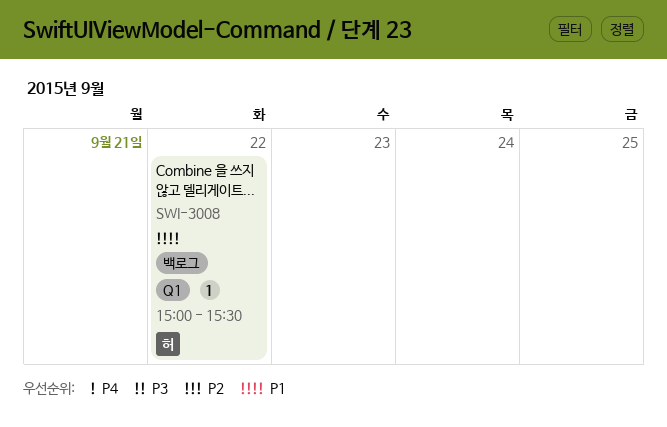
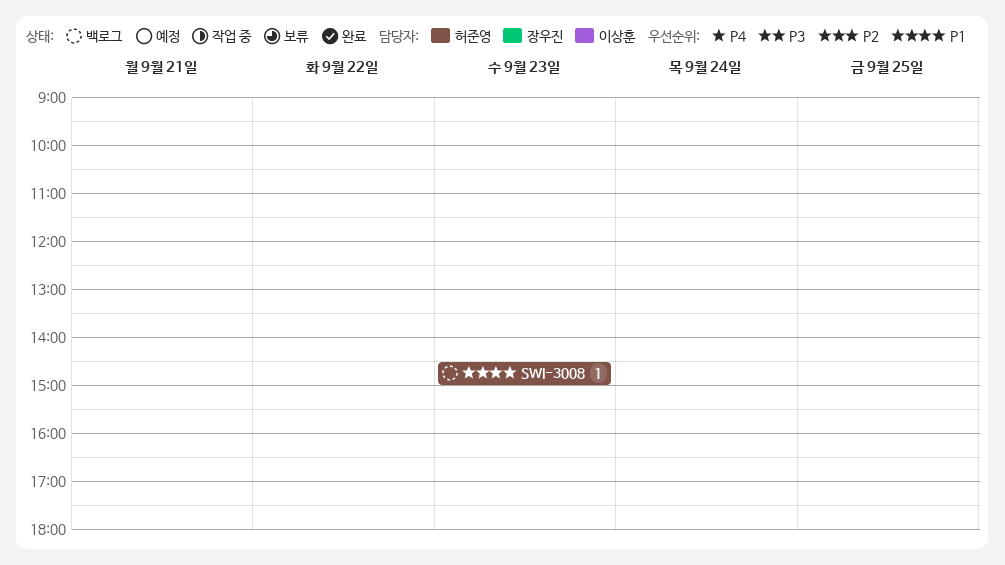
SWI-3008, day: Sep 22 -> Sep 23
SWI-3008, begins: 15:00 -> 14:30
SWI-3008, ends: 15:30 -> 15:00

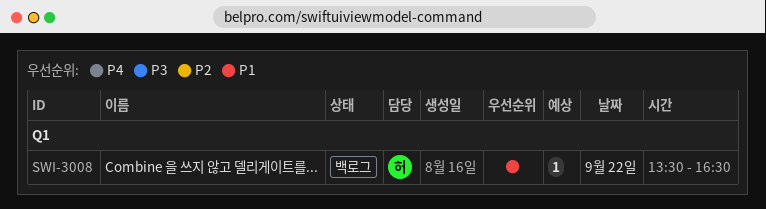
SWI-3008, day: Sep 23 -> Sep 22
SWI-3008, begins: 14:30 -> 13:30
SWI-3008, ends: 15:00 -> 16:30

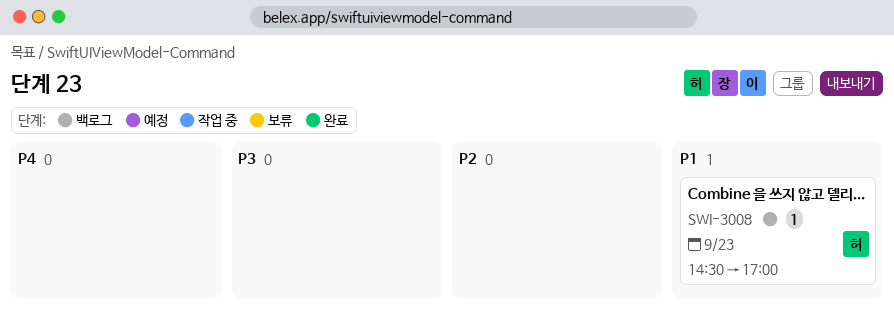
SWI-3008, day: Sep 22 -> Sep 23
SWI-3008, begins: 13:30 -> 14:30
SWI-3008, ends: 16:30 -> 17:00

